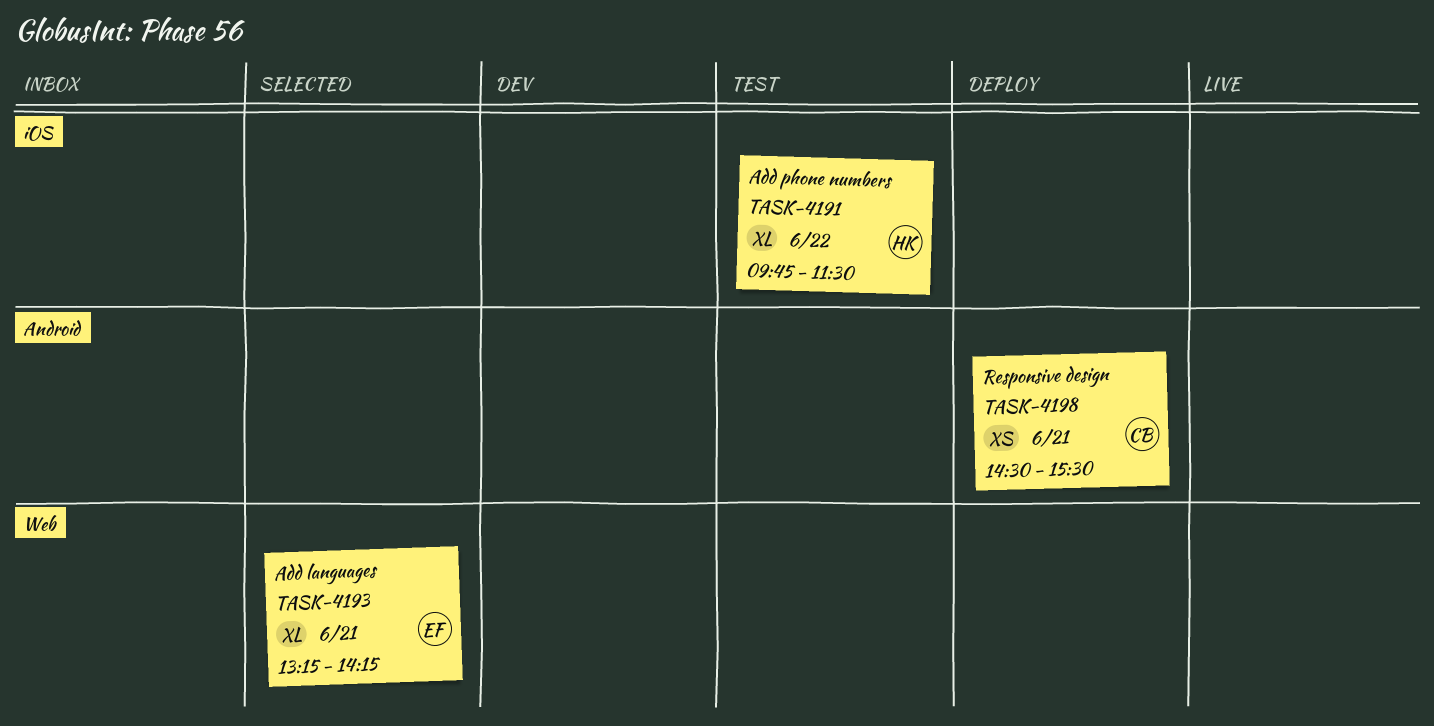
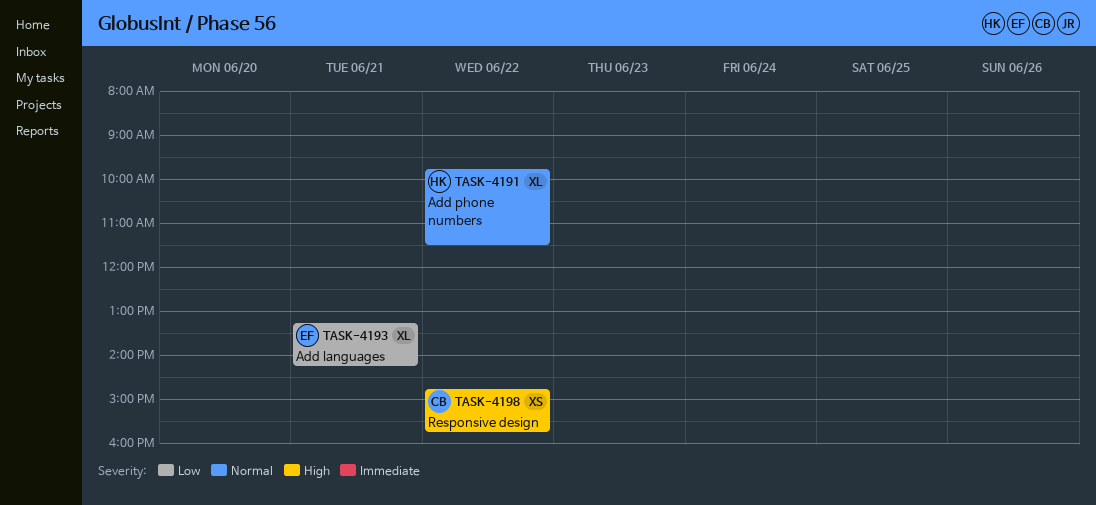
TASK-4198, day: Jun 21 -> Jun 22
TASK-4198, begins: 14:30 -> 14:45
TASK-4198, ends: 15:30 -> 15:45

